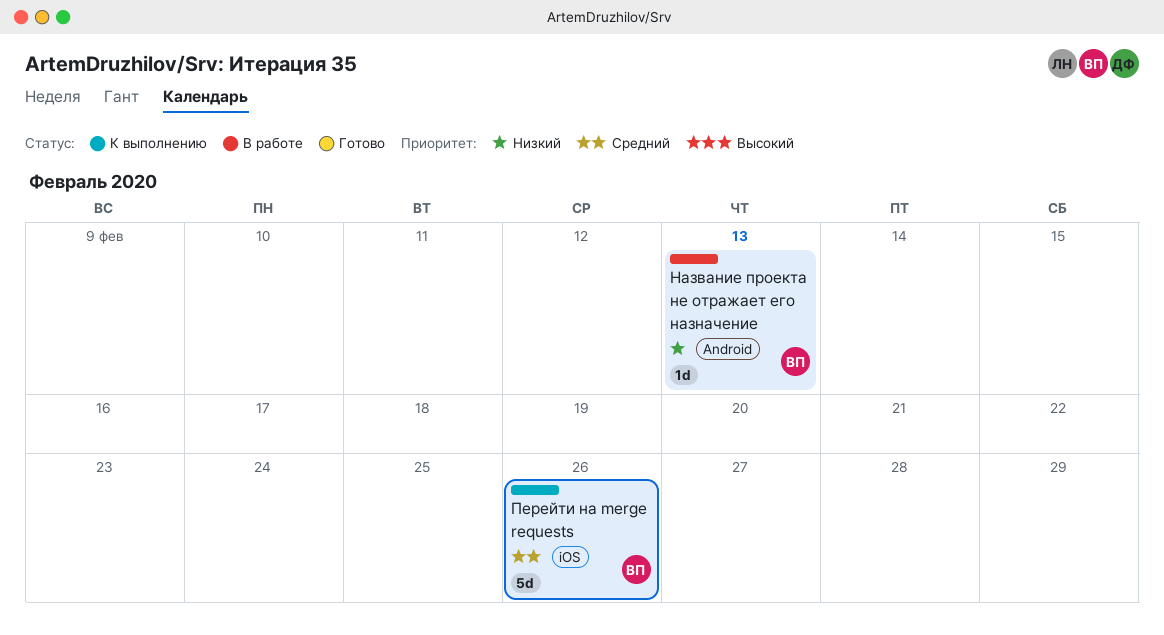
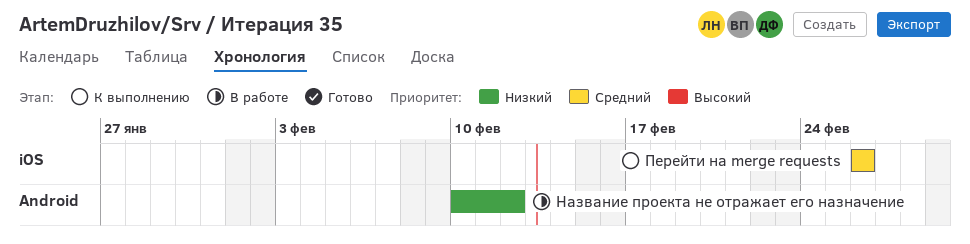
Название проекта не отражает его назначение, due: Feb 13 -> Feb 12

